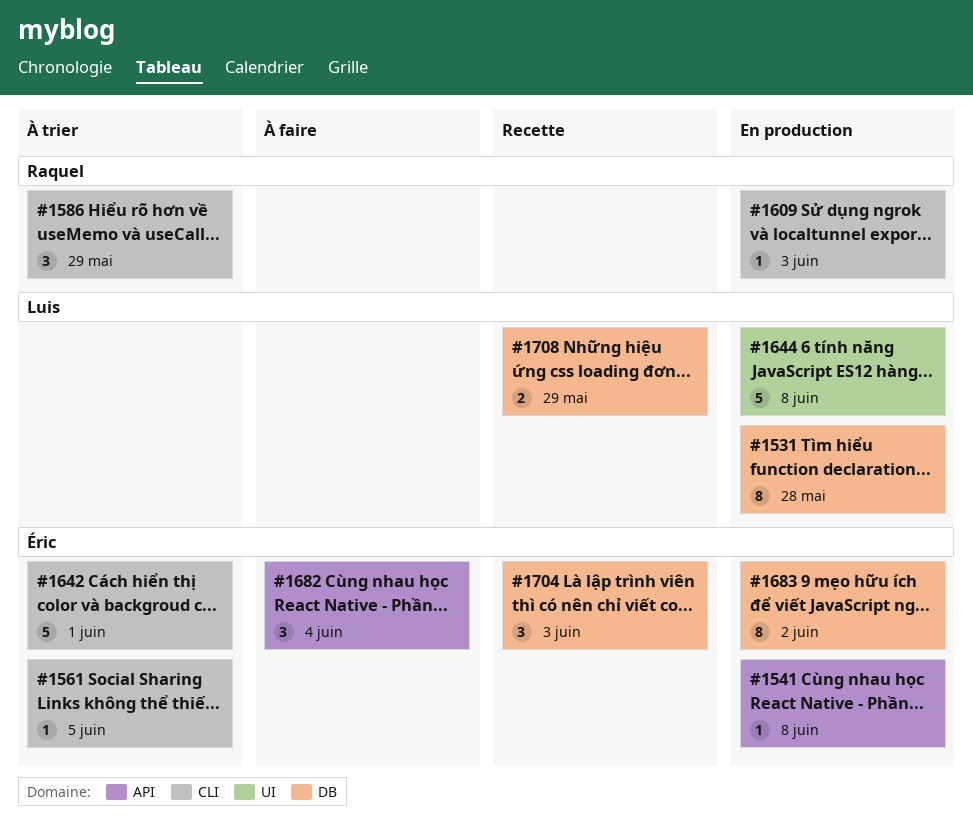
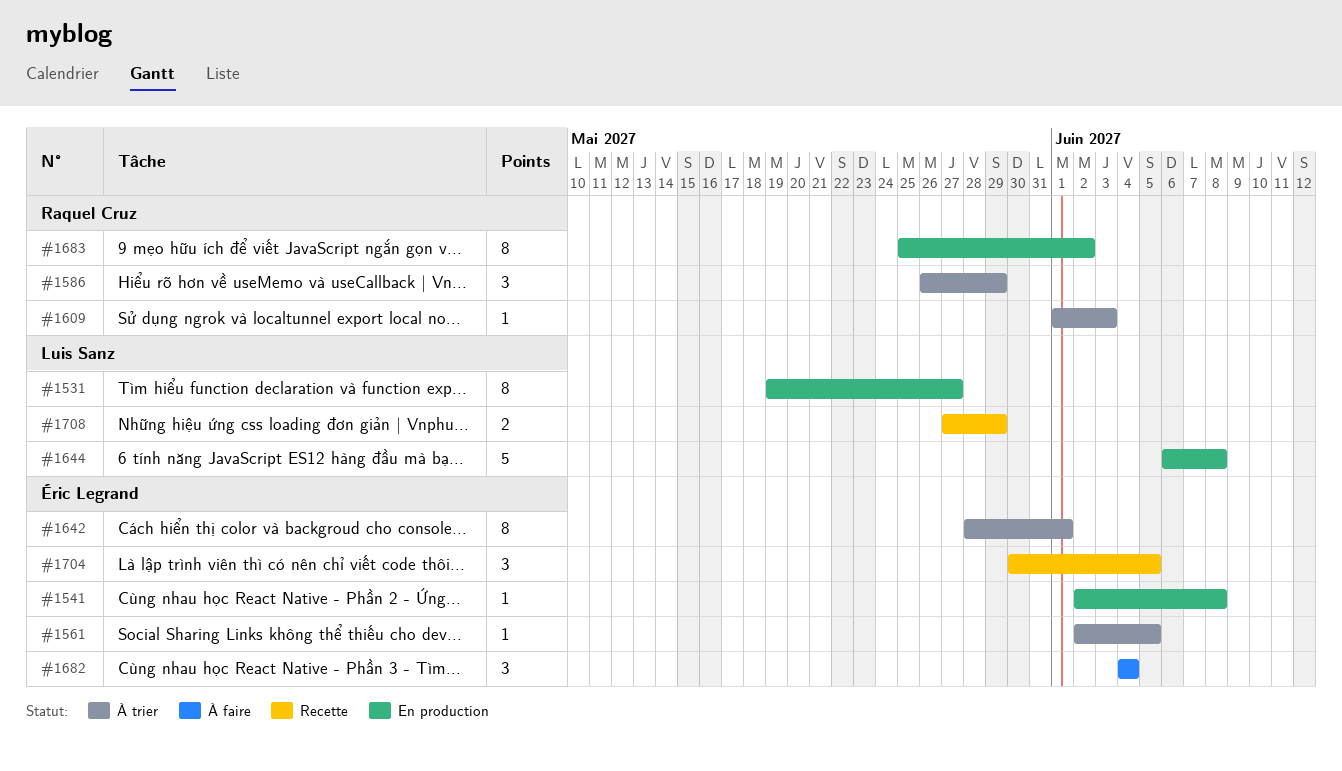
#1531, due: May 28 -> May 27
#1609, status: En production -> À trier
#1642, estimate: 5 -> 8
#1683, owner: Éric Legrand -> Raquel Cruz
#1704, due: Jun 3 -> Jun 5

